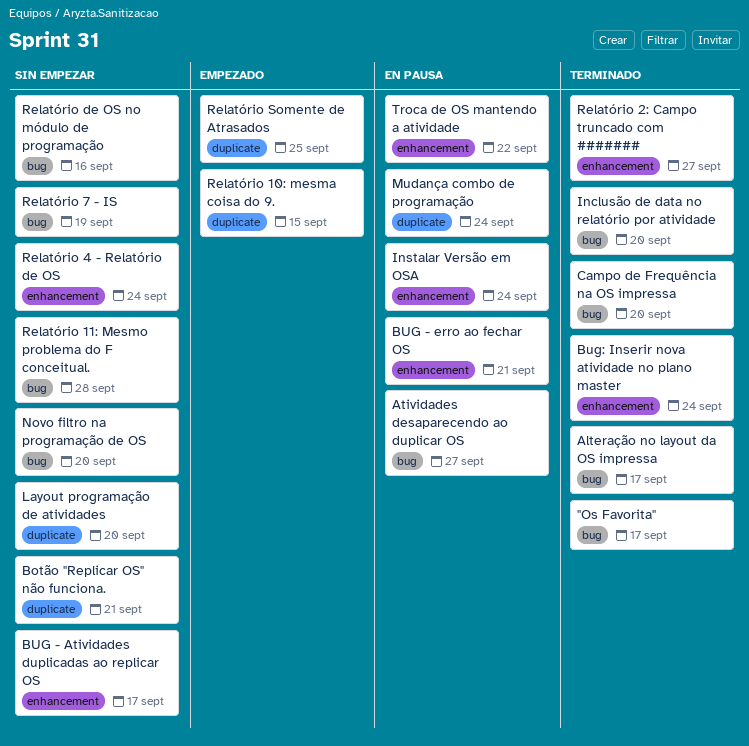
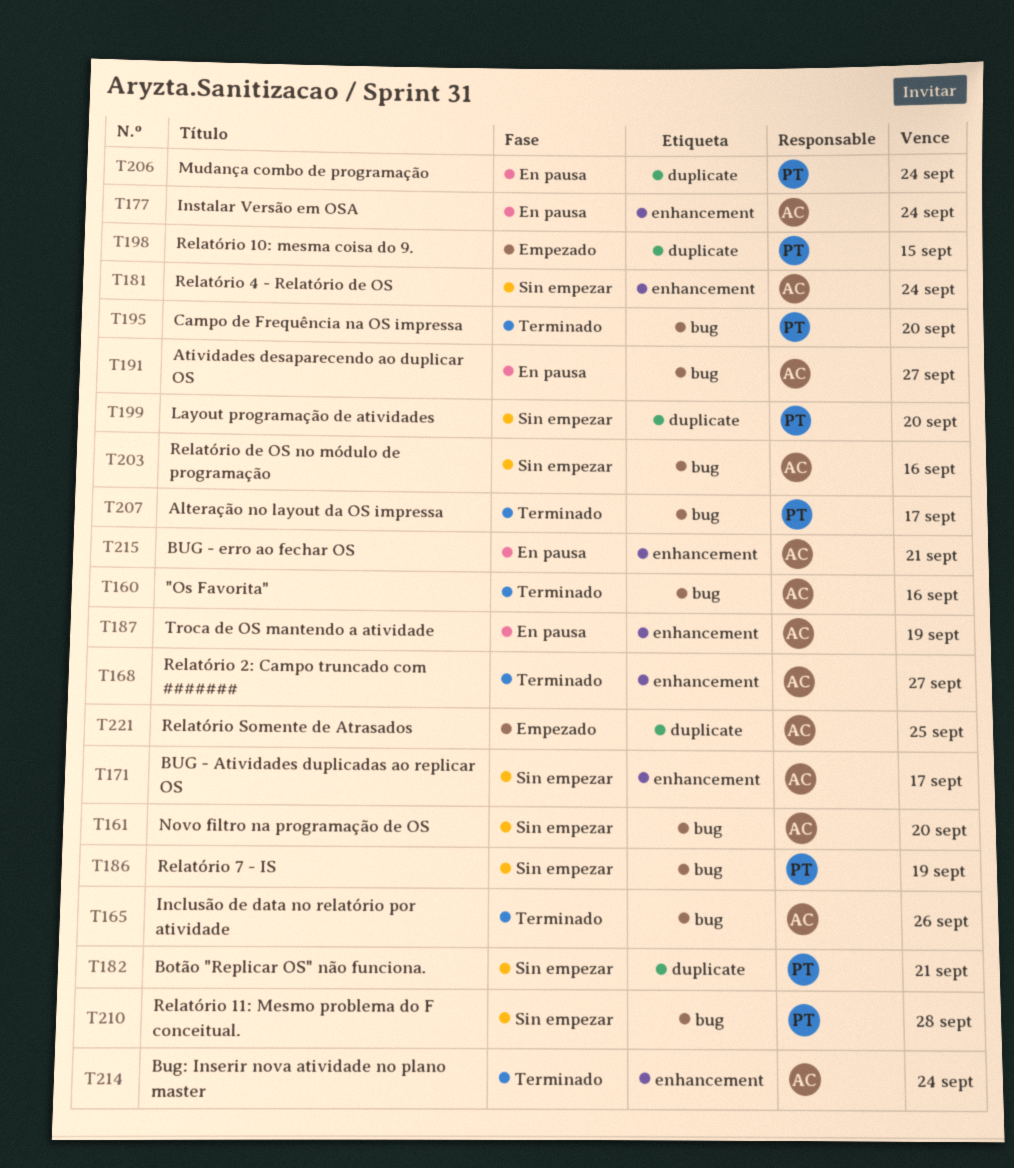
"Os Favorita", due: Sep 17 -> Sep 16
Inclusão de data no relatório por atividade, due: Sep 20 -> Sep 26
Troca de OS mantendo a atividade, due: Sep 22 -> Sep 19

